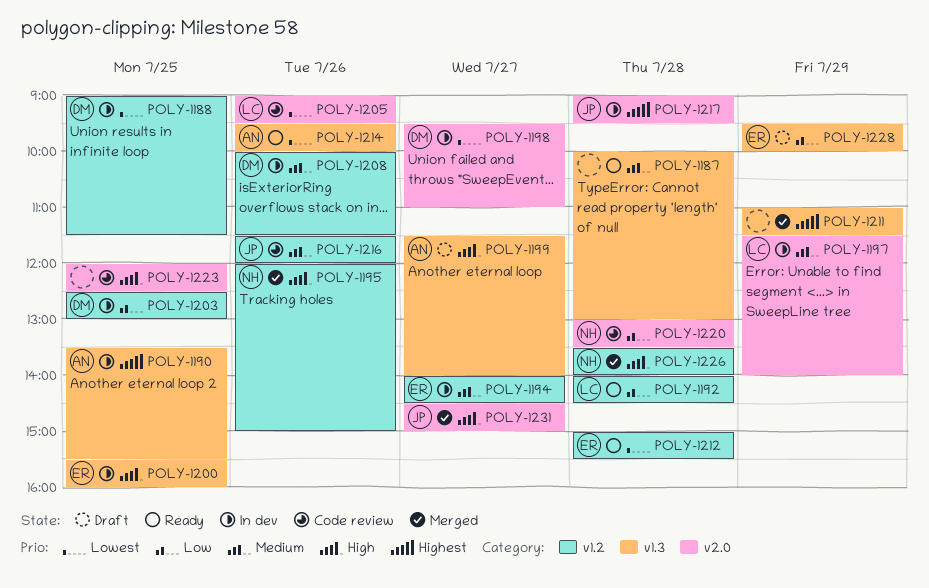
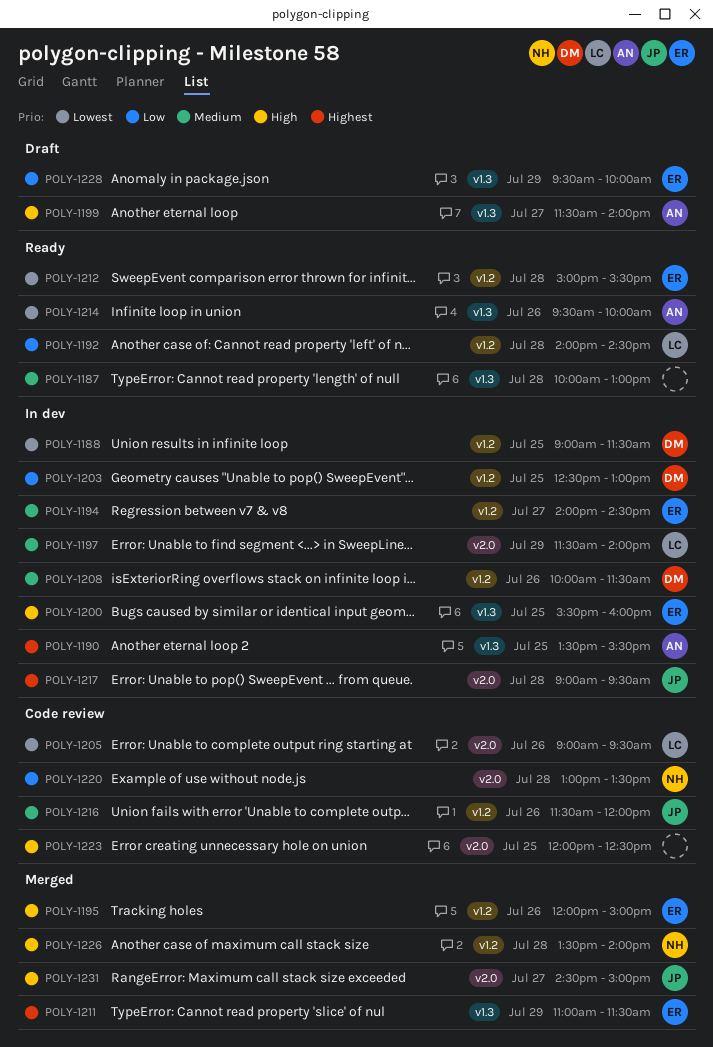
POLY-1195, owner: NH -> ER
POLY-1198: present -> none
POLY-1211, owner: none -> ER

